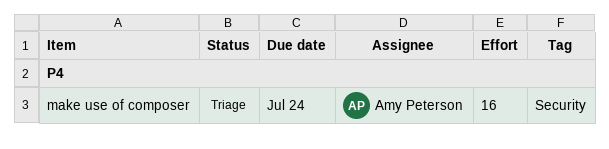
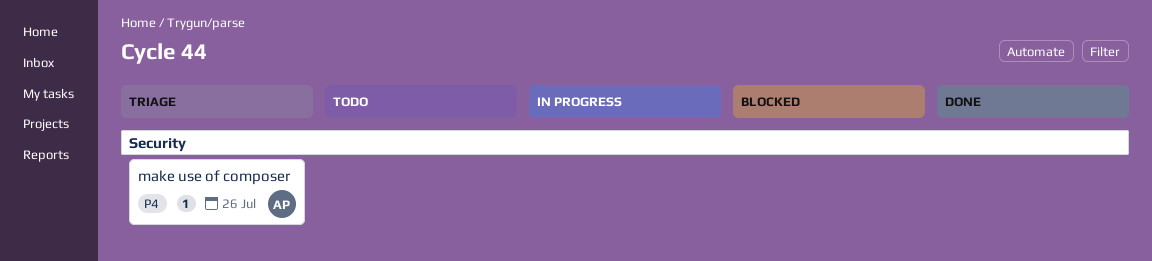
make use of composer, estimate: 16 -> 1
make use of composer, due: Jul 24 -> Jul 26

